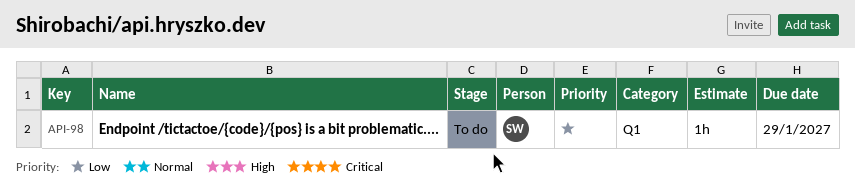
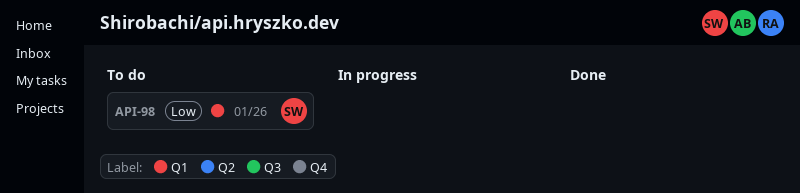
API-98, due: Jan 29 -> Jan 26

